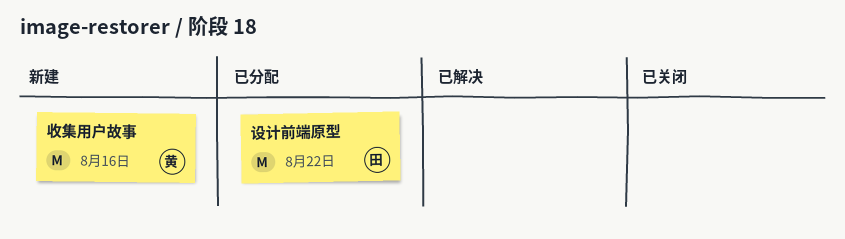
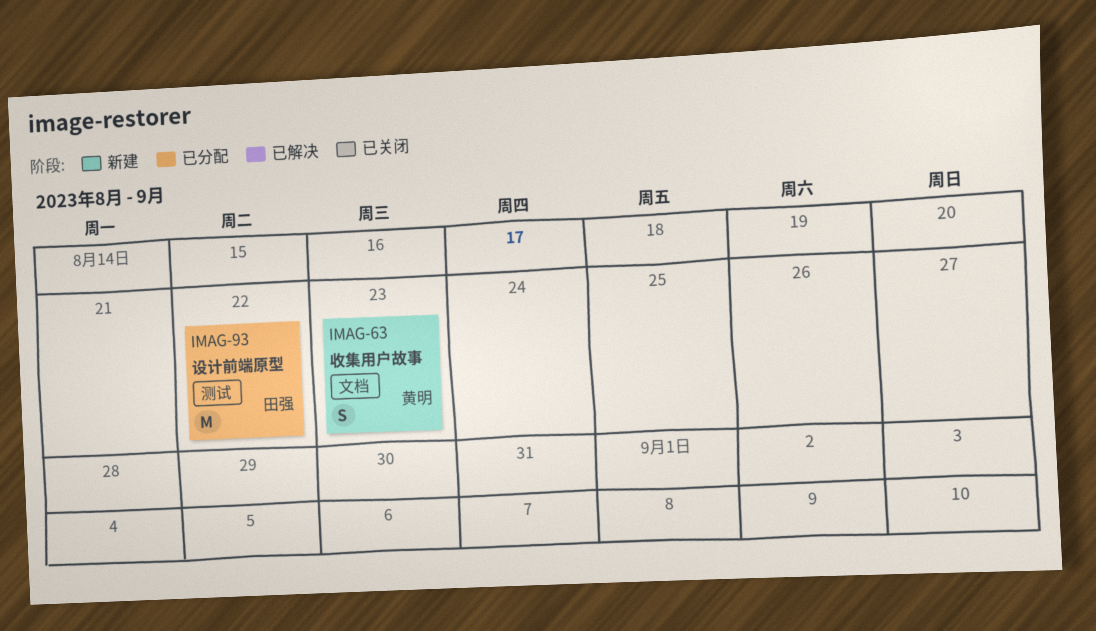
收集用户故事, estimate: M -> S
收集用户故事, due: Aug 16 -> Aug 23

